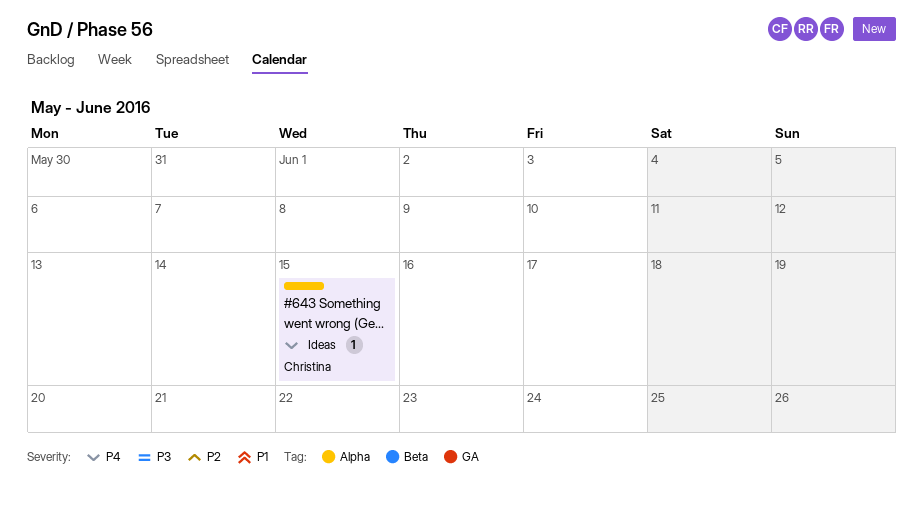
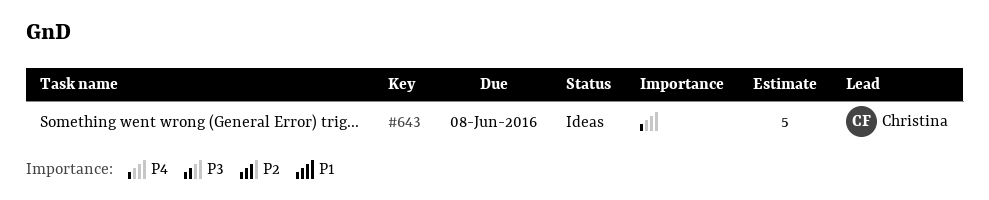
#643, estimate: 1 -> 5
#643, due: Jun 15 -> Jun 8

